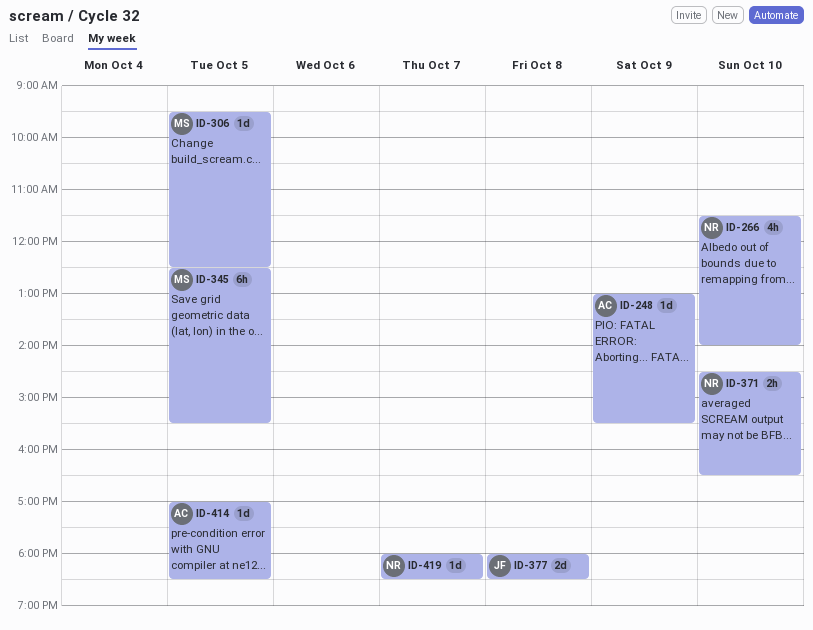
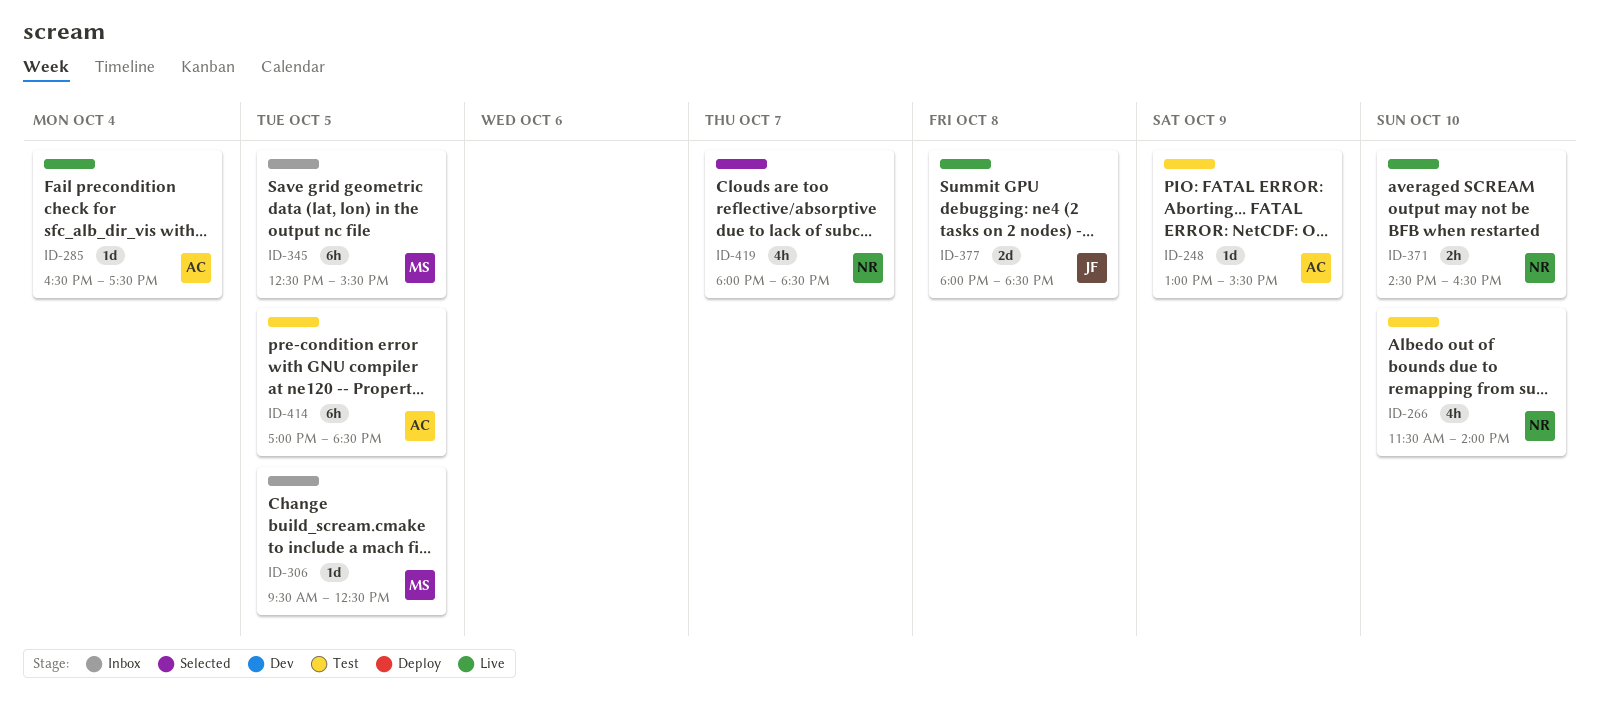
ID-285: none -> present
ID-414, estimate: 1d -> 6h
ID-419, estimate: 1d -> 4h

